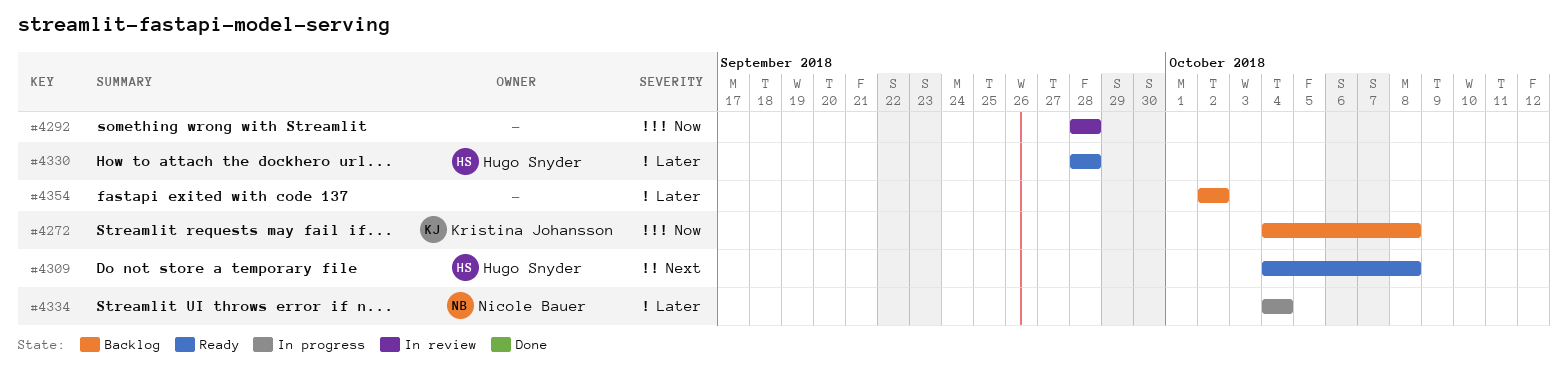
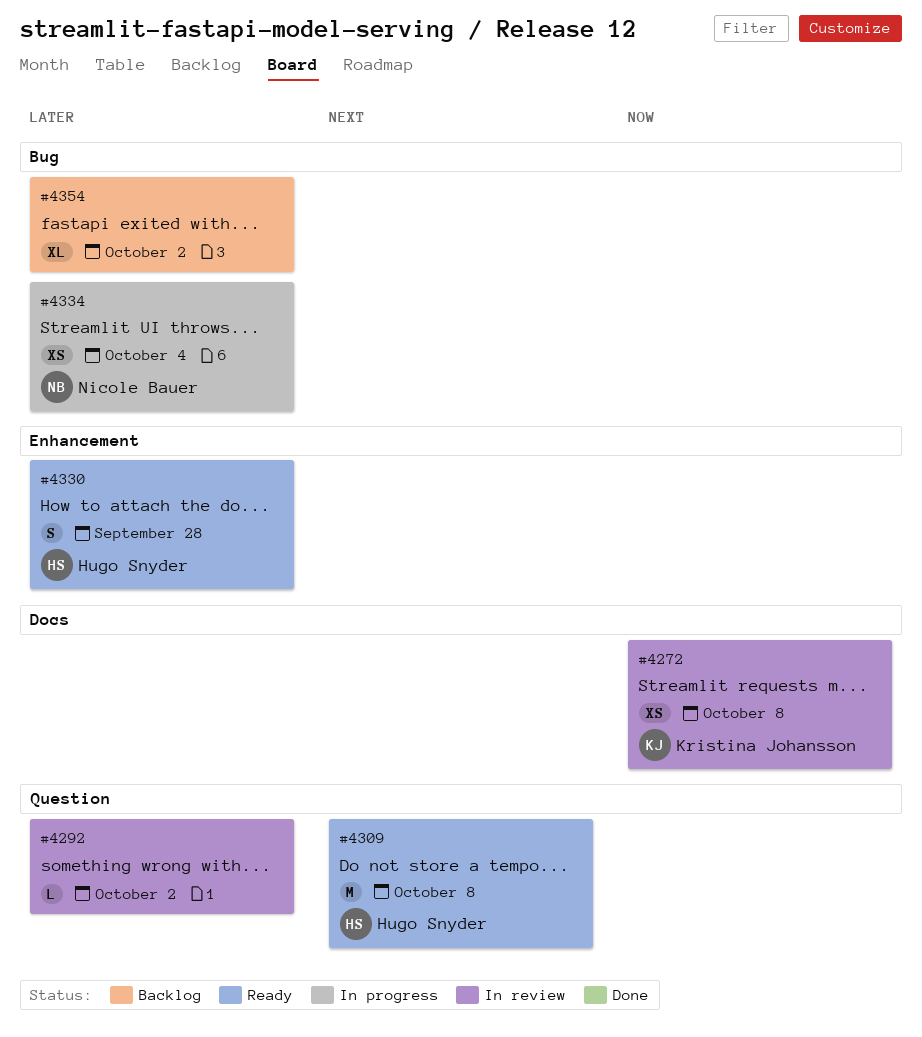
#4272, status: Backlog -> In review
#4292, priority: Now -> Later
#4292, due: Sep 28 -> Oct 2

